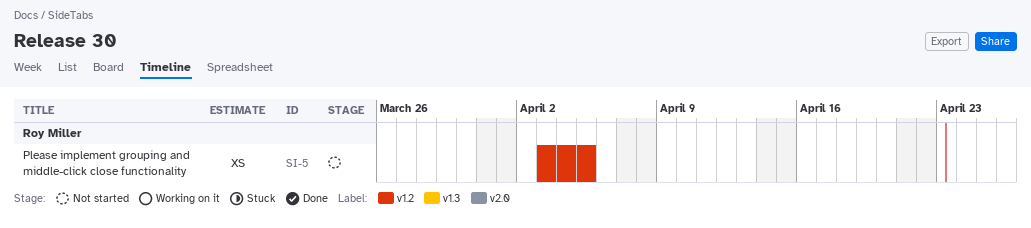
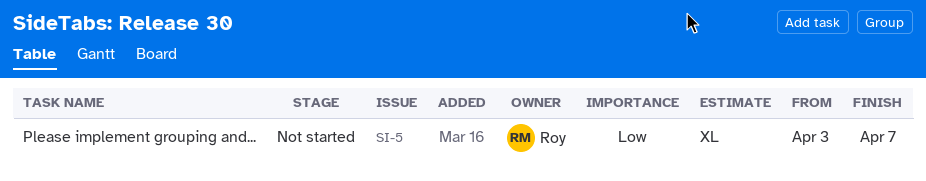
SI-5, estimate: XS -> XL
SI-5, due: Apr 5 -> Apr 7

